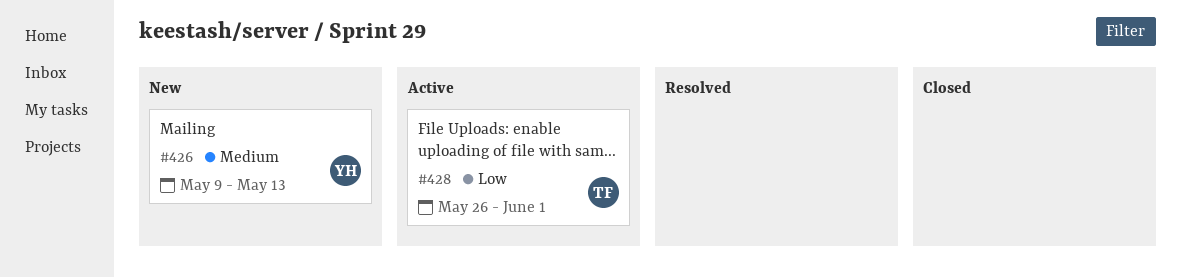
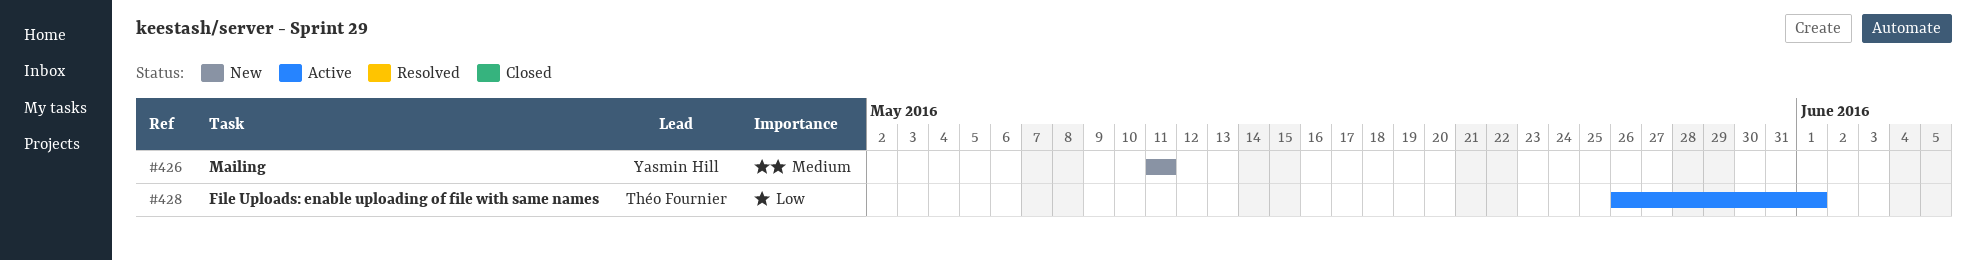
#426, start: May 9 -> May 11
#426, due: May 13 -> May 11

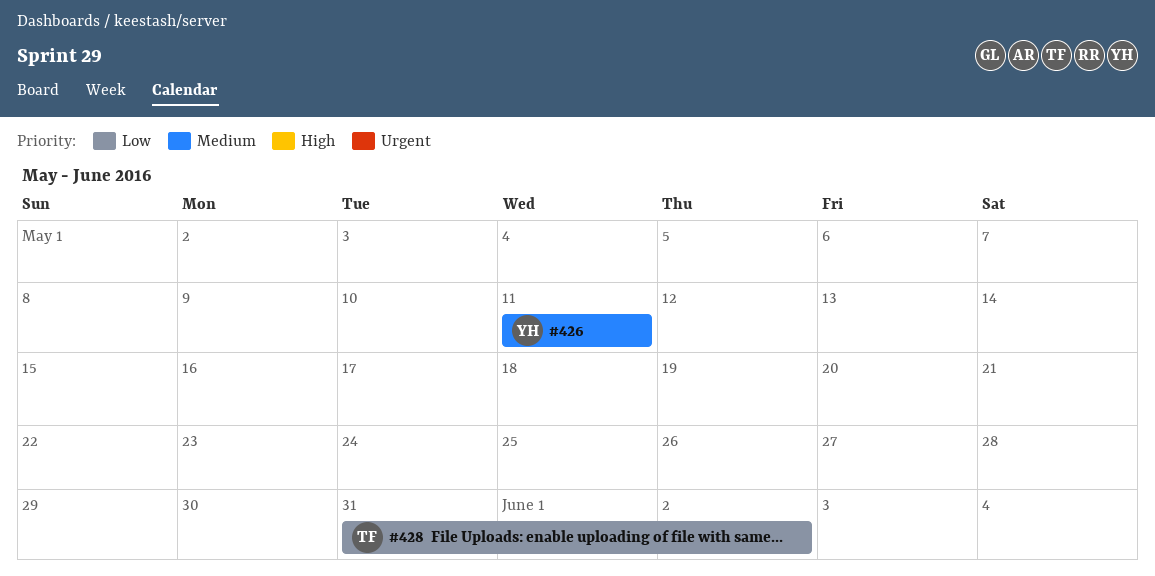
#428, start: May 26 -> May 31
#428, due: Jun 1 -> Jun 2

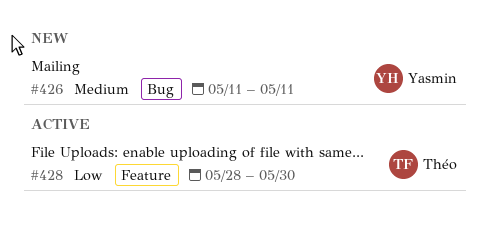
#428, start: May 31 -> May 28
#428, due: Jun 2 -> May 30

